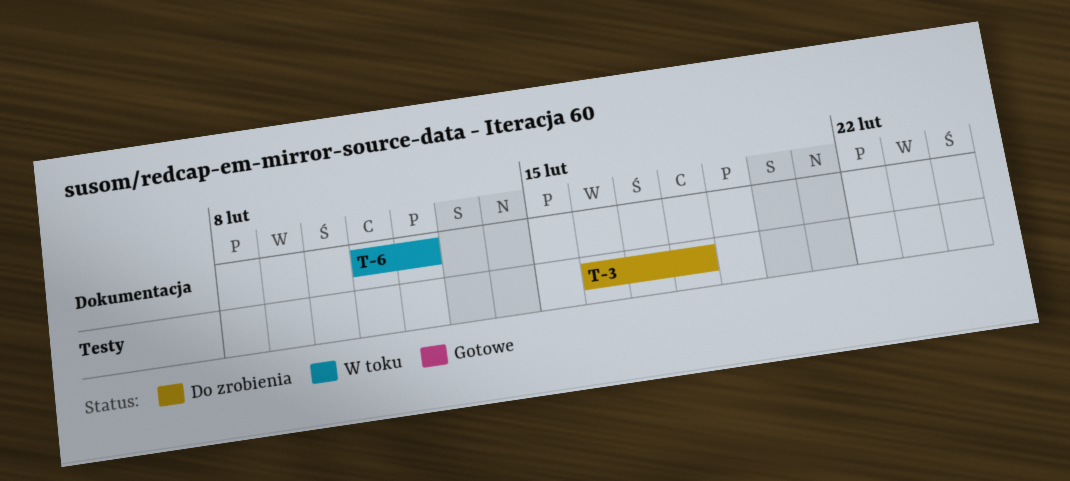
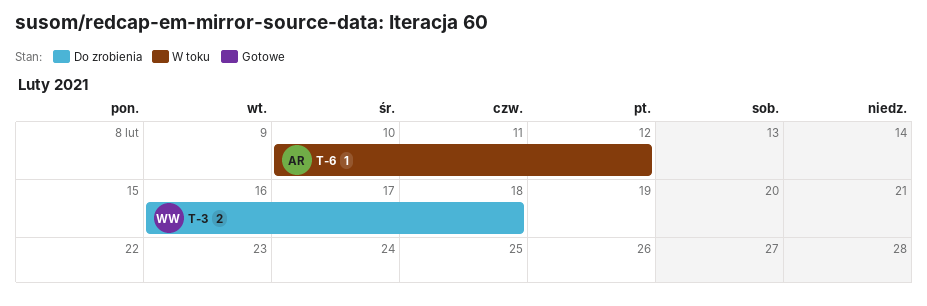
T-6, start: Feb 11 -> Feb 10

